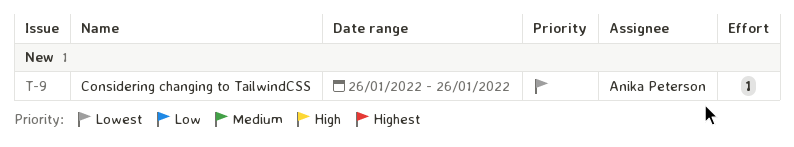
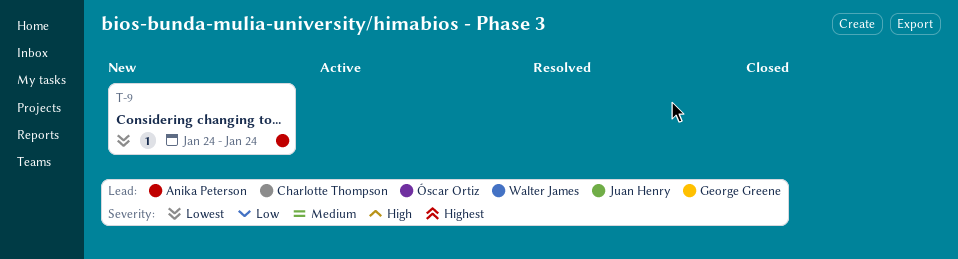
T-9, start: Jan 26 -> Jan 24
T-9, due: Jan 26 -> Jan 24

